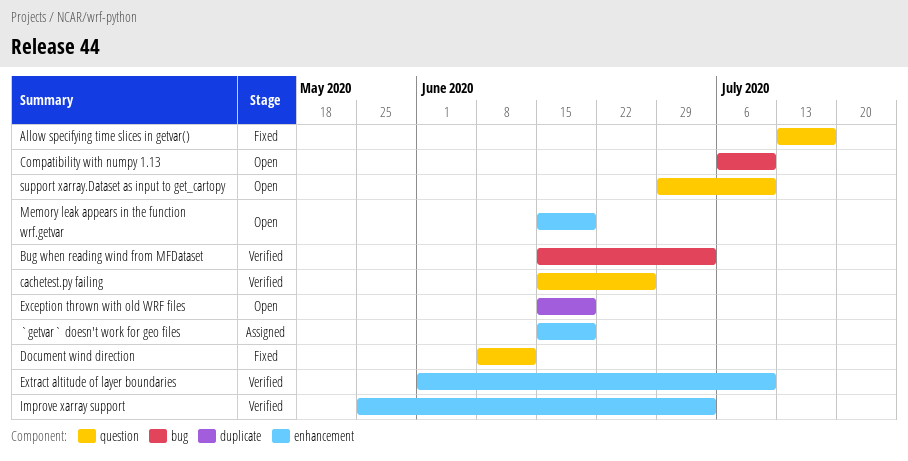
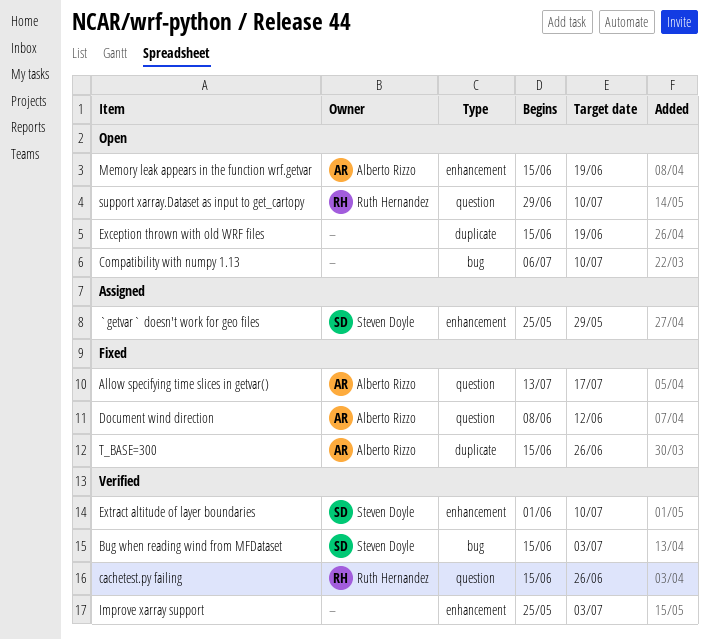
`getvar` doesn't work for geo files, start: Jun 15 -> May 25
`getvar` doesn't work for geo files, due: Jun 19 -> May 29
T_BASE=300: none -> present

